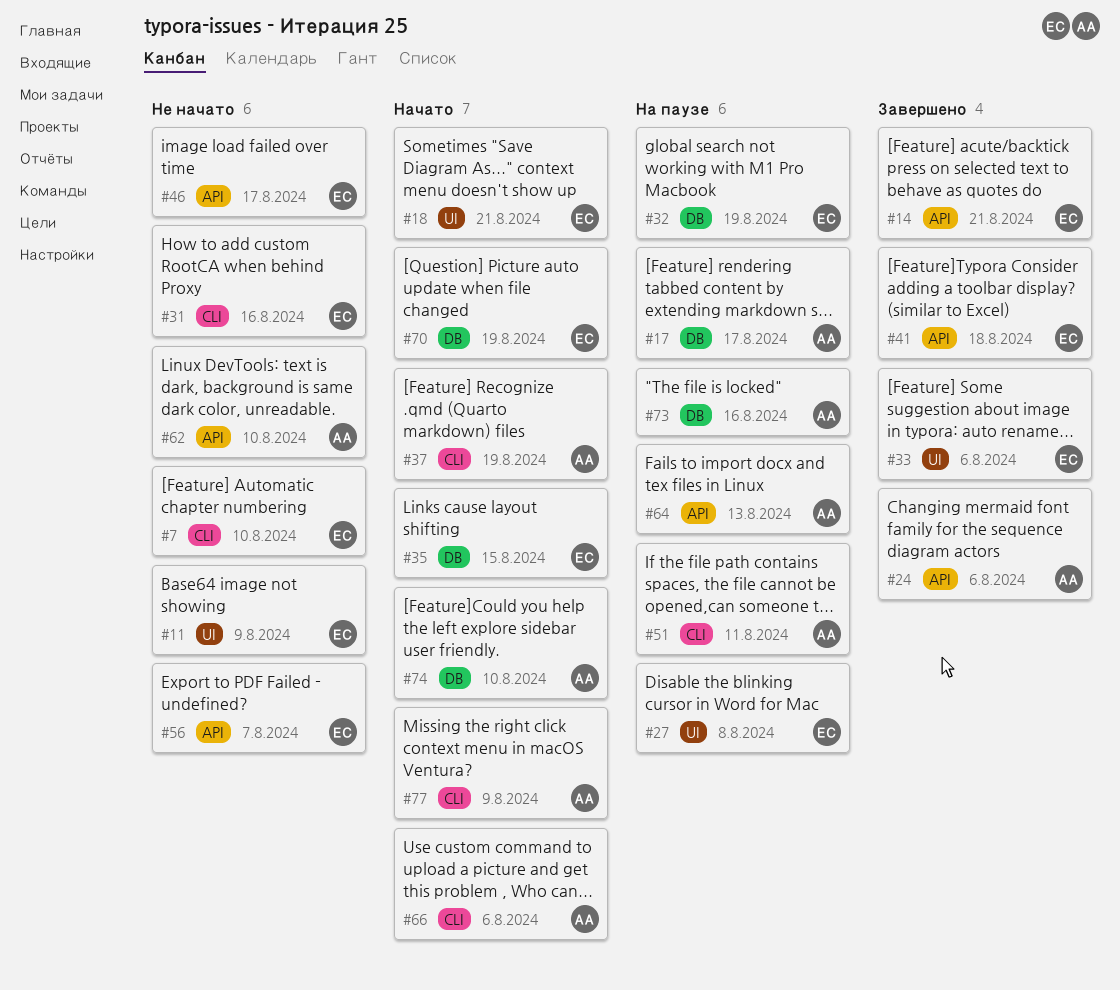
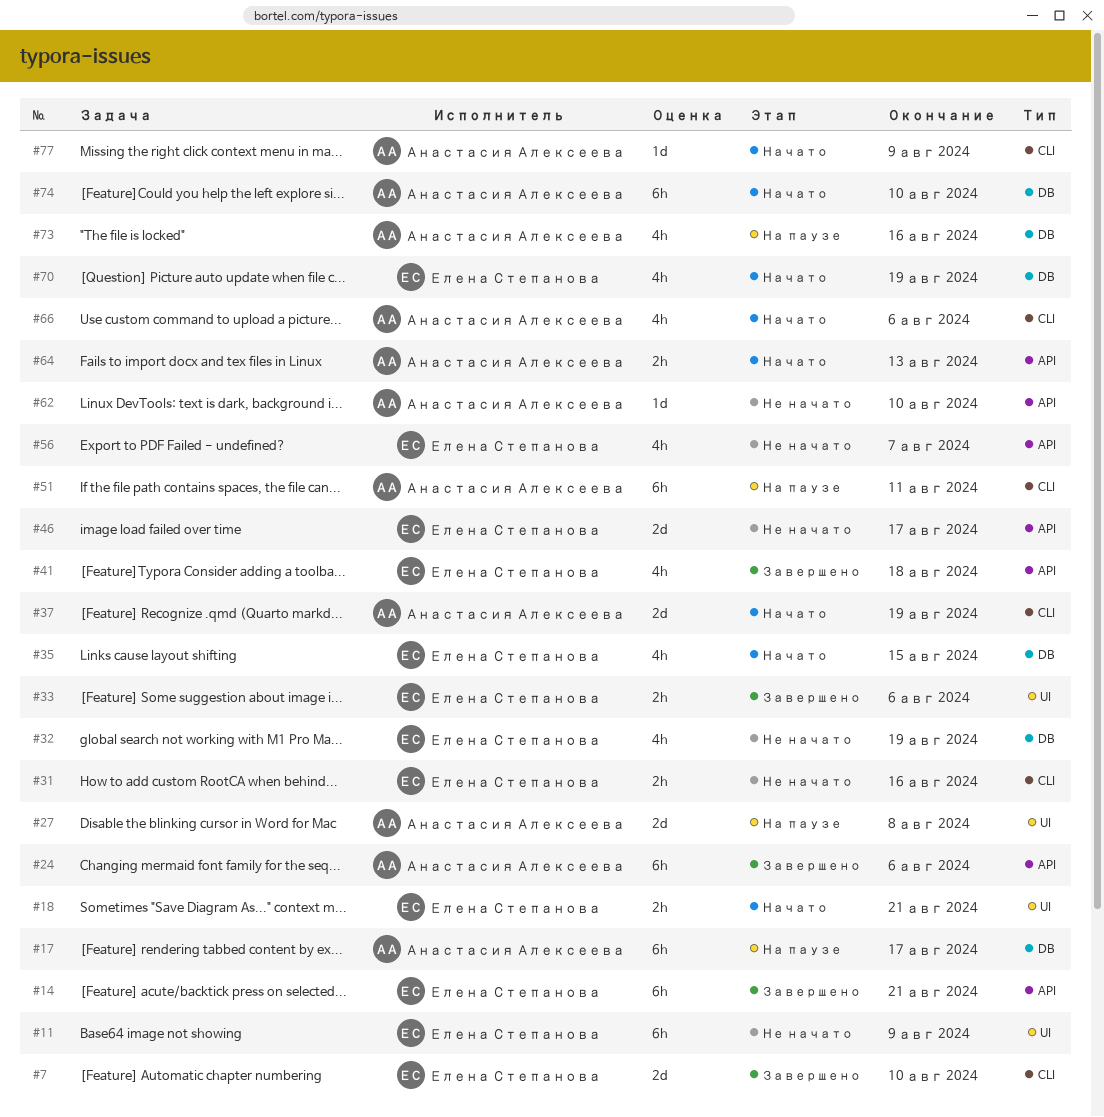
#7, status: Не начато -> Завершено
#27, owner: Елена Степанова -> Анастасия Алексеева
#32, status: На паузе -> Не начато
#64, status: На паузе -> Начато

